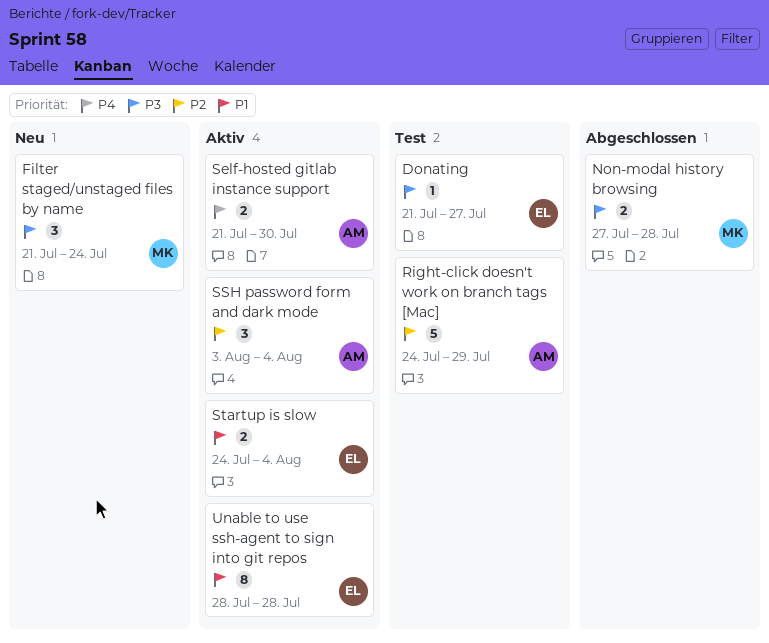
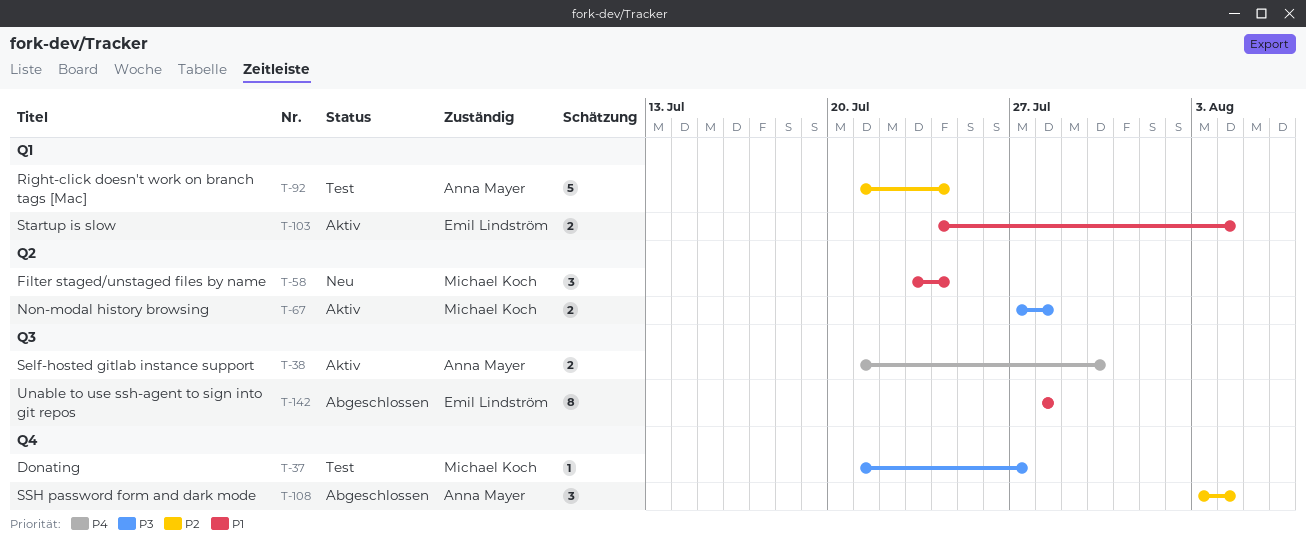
Donating, owner: Emil Lindström -> Michael Koch
Filter staged/unstaged files by name, priority: P3 -> P1
Filter staged/unstaged files by name, start: Jul 21 -> Jul 23
Non-modal history browsing, status: Abgeschlossen -> Aktiv
Right-click doesn't work on branch tags [Mac], start: Jul 24 -> Jul 21
Right-click doesn't work on branch tags [Mac], due: Jul 29 -> Jul 24
SSH password form and dark mode, status: Aktiv -> Abgeschlossen
Unable to use ssh-agent to sign into git repos, status: Aktiv -> Abgeschlossen

